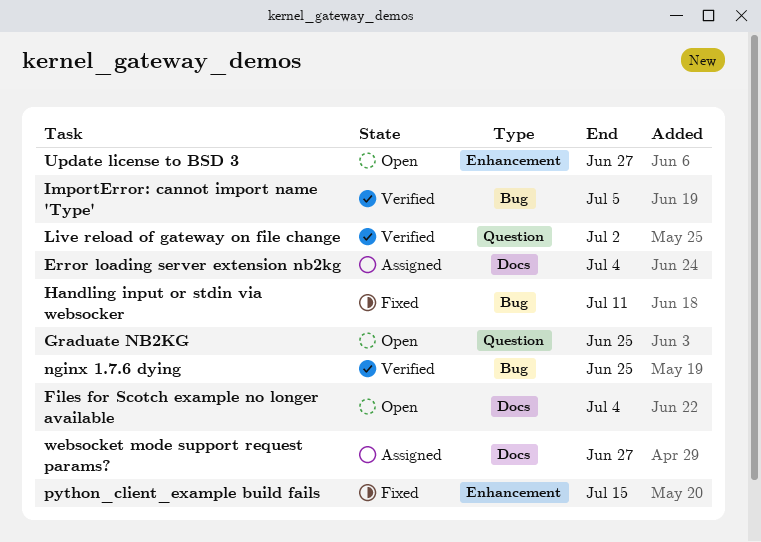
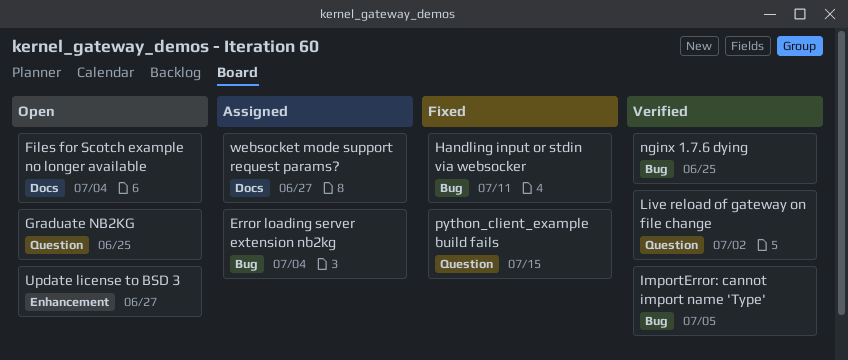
Error loading server extension nb2kg, label: Docs -> Bug
python_client_example build fails, label: Enhancement -> Question

